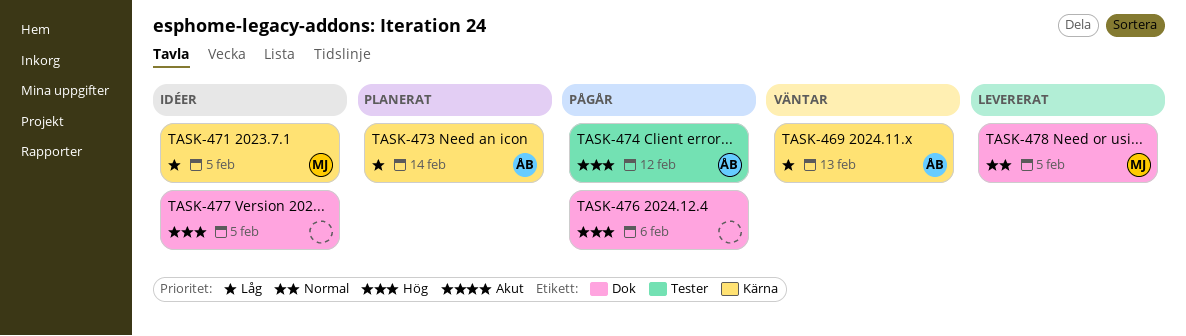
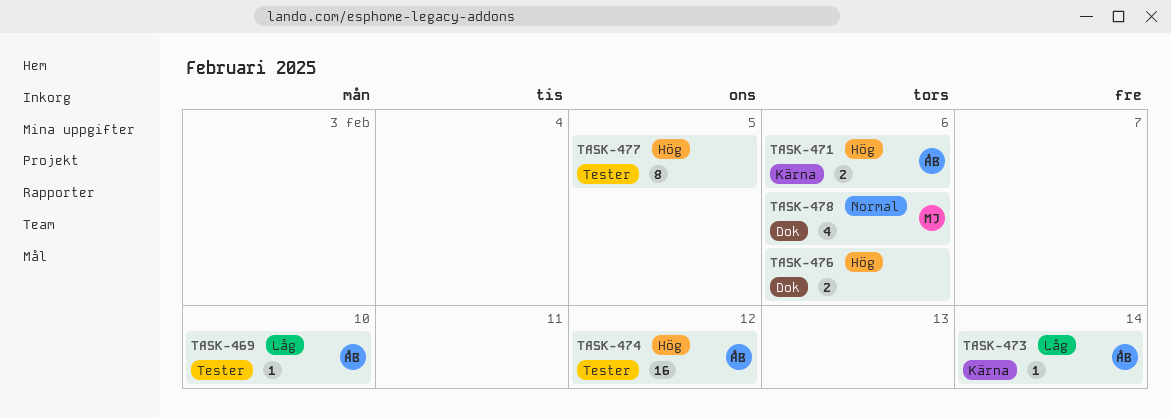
TASK-469, label: Kärna -> Tester
TASK-469, due: Feb 13 -> Feb 10
TASK-471, owner: MJ -> ÅB
TASK-471, priority: Låg -> Hög
TASK-471, due: Feb 5 -> Feb 6
TASK-477, label: Dok -> Tester
TASK-478, due: Feb 5 -> Feb 6

